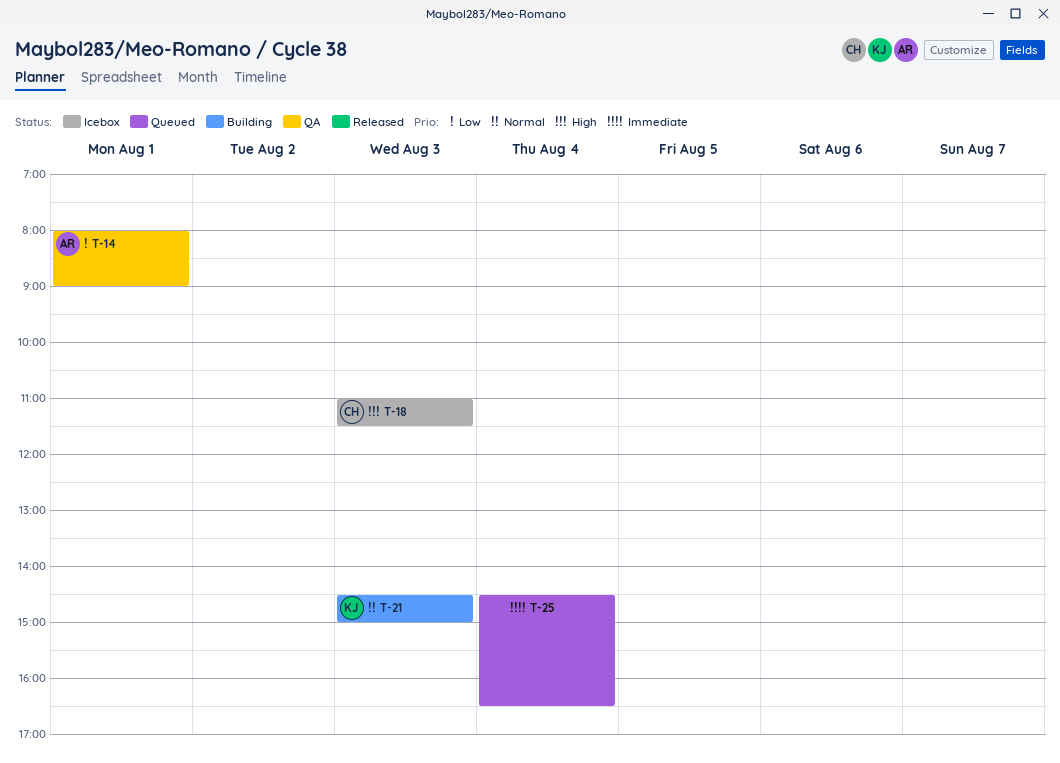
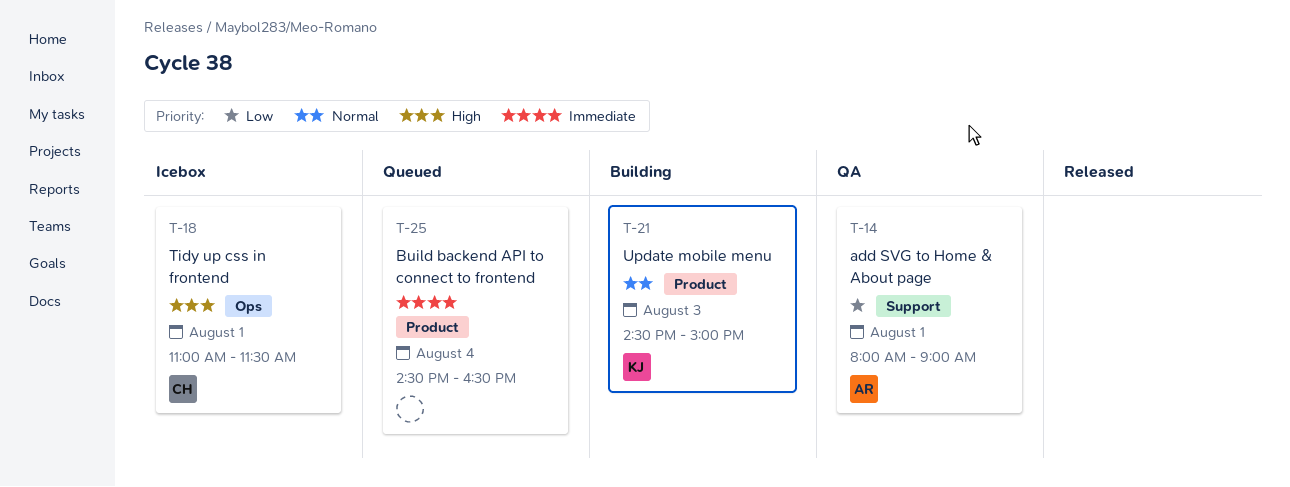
T-18, day: Aug 3 -> Aug 1

